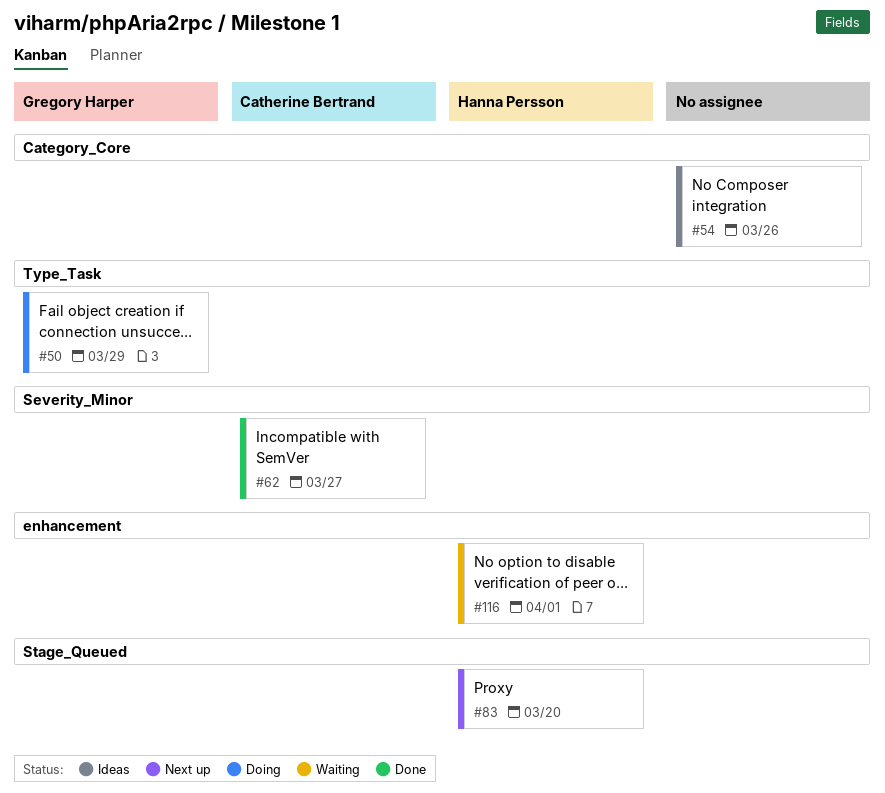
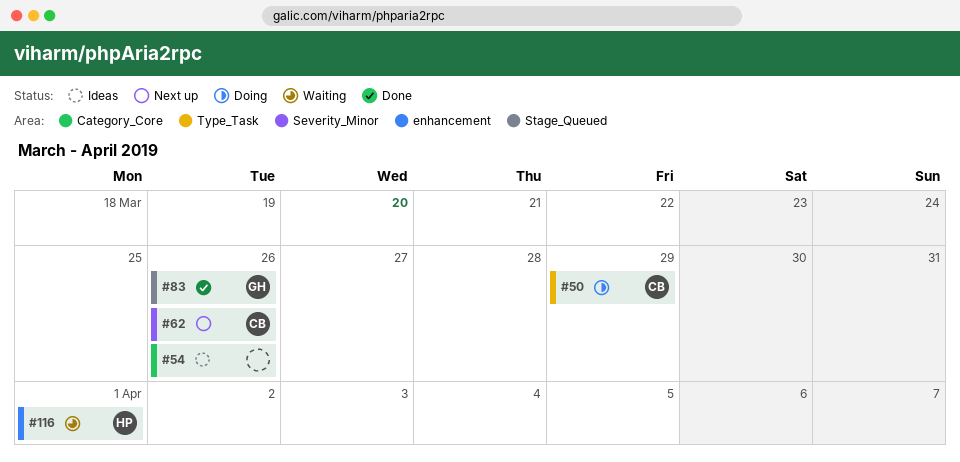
#50, owner: Gregory Harper -> Catherine Bertrand
#62, status: Done -> Next up
#62, due: Mar 27 -> Mar 26
#83, status: Next up -> Done
#83, owner: Hanna Persson -> Gregory Harper
#83, due: Mar 20 -> Mar 26

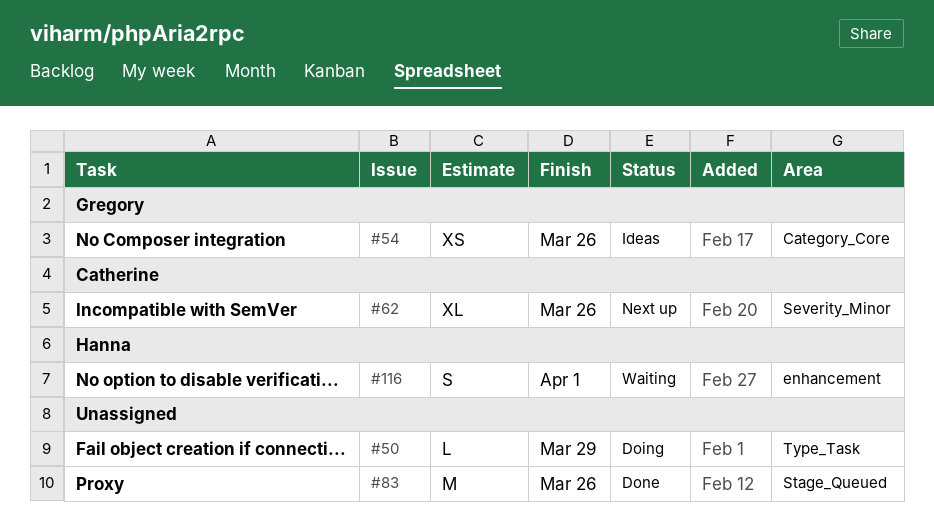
#50, owner: Catherine -> none
#54, owner: none -> Gregory
#83, owner: Gregory -> none

